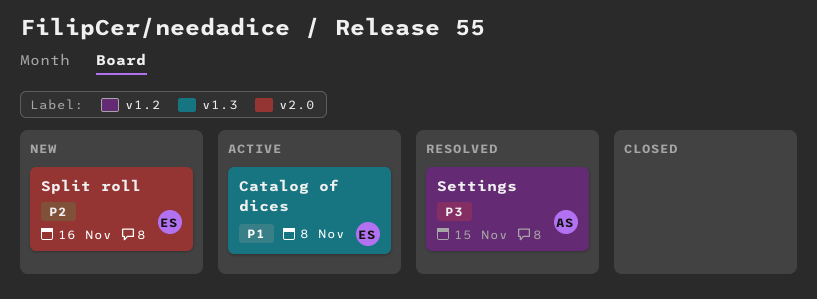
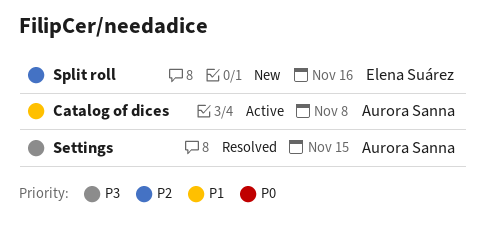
Catalog of dices, owner: Elena Suárez -> Aurora Sanna

